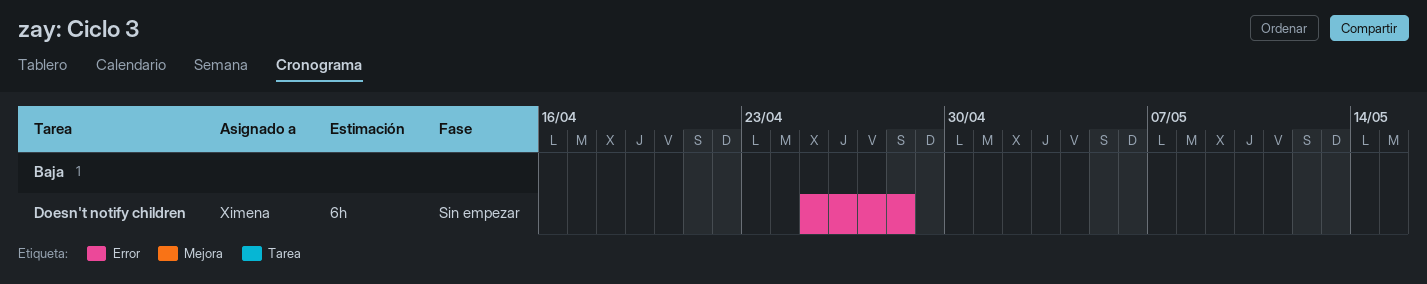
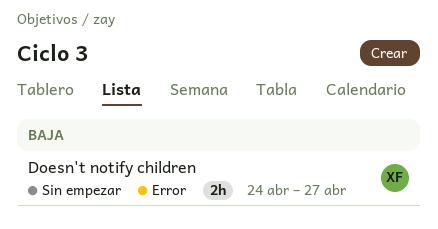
Doesn't notify children, estimate: 6h -> 2h
Doesn't notify children, start: Apr 25 -> Apr 24
Doesn't notify children, due: Apr 28 -> Apr 27

